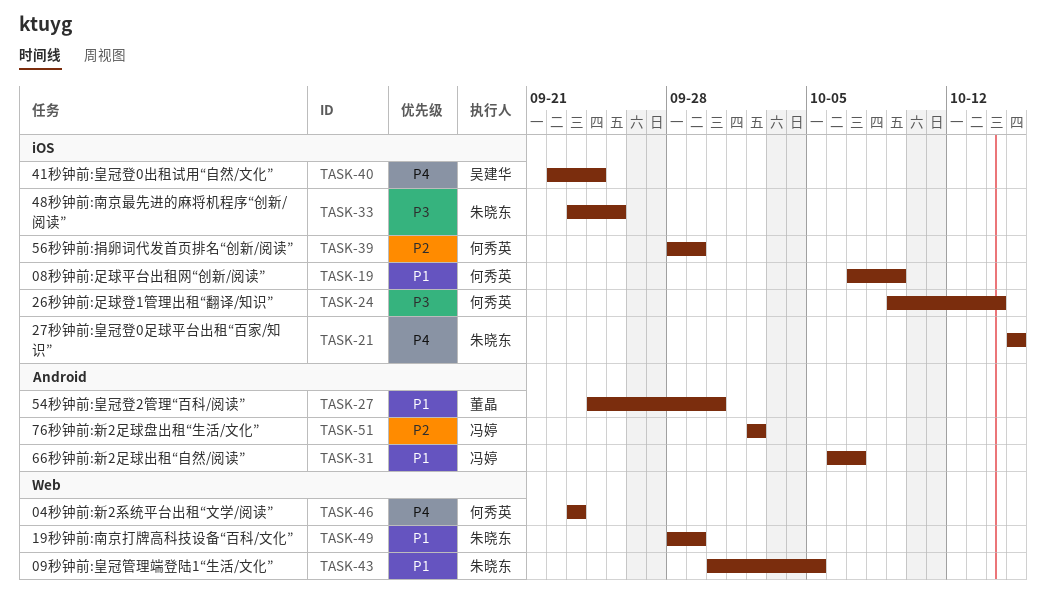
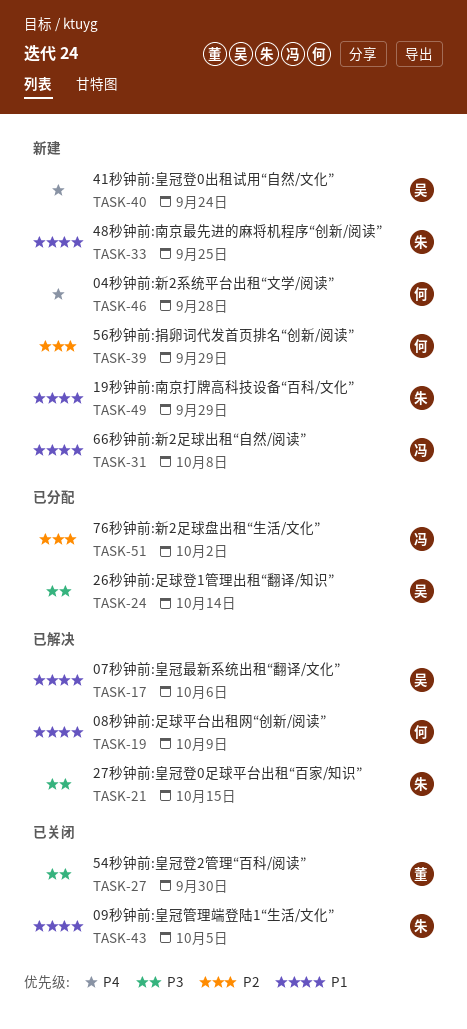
TASK-17: none -> present
TASK-21, priority: P4 -> P3
TASK-24, owner: 何秀英 -> 吴建华
TASK-27, priority: P1 -> P3
TASK-31, due: Oct 7 -> Oct 8
TASK-33, priority: P3 -> P1
TASK-46, due: Sep 23 -> Sep 28

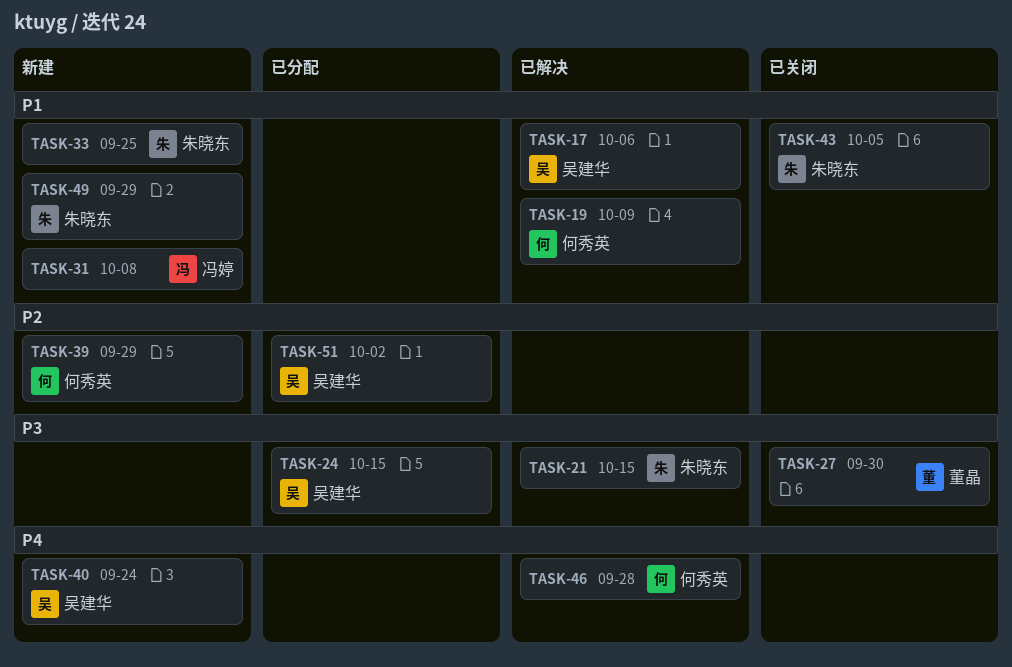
TASK-24, due: Oct 14 -> Oct 15
TASK-46, status: 新建 -> 已解决
TASK-51, owner: 冯婷 -> 吴建华

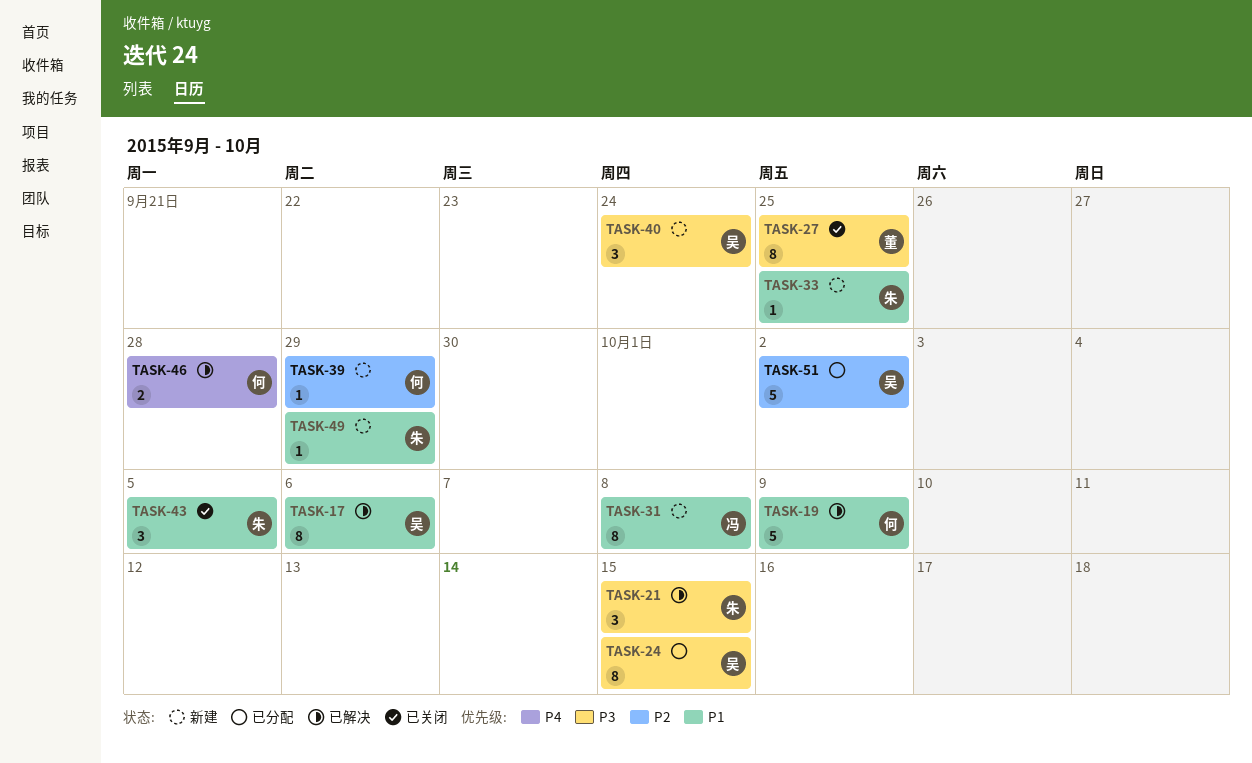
TASK-27, due: Sep 30 -> Sep 25
TASK-40, priority: P4 -> P3

